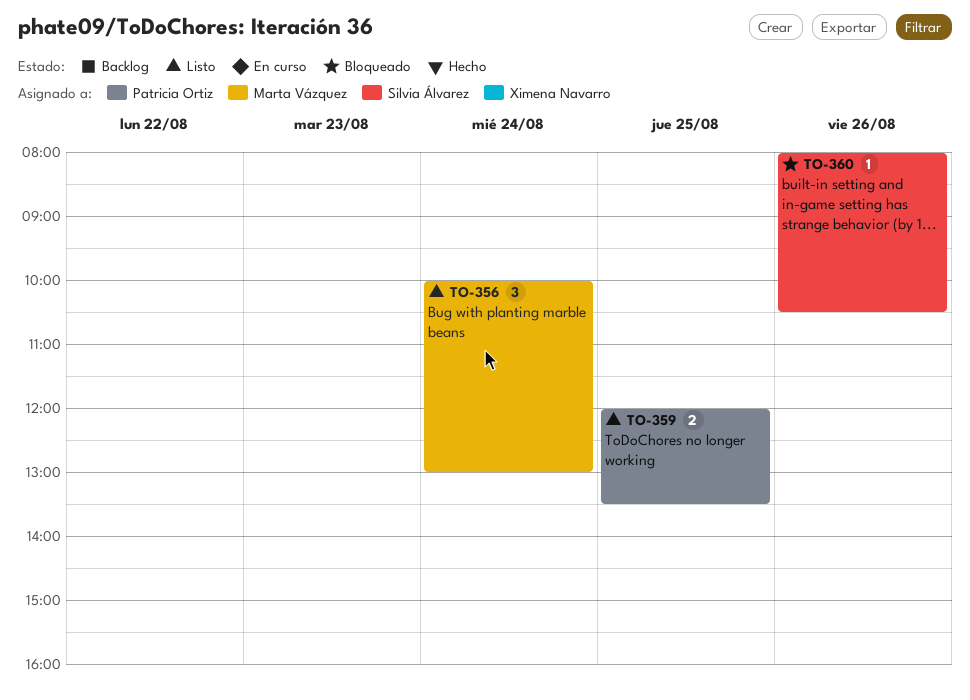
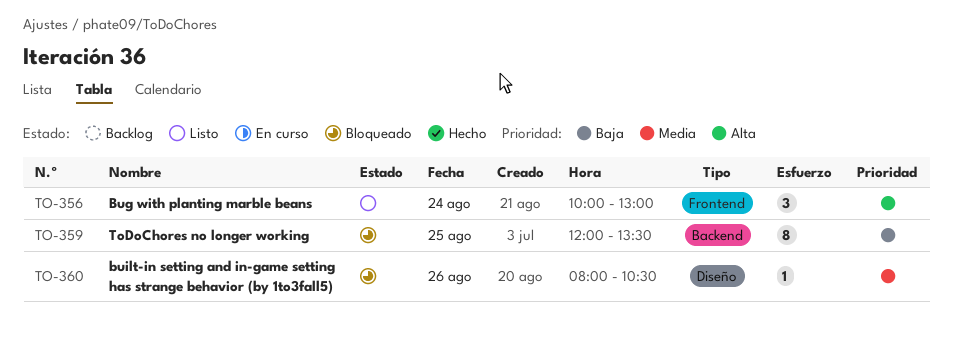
TO-359, status: Listo -> Bloqueado
TO-359, estimate: 2 -> 8

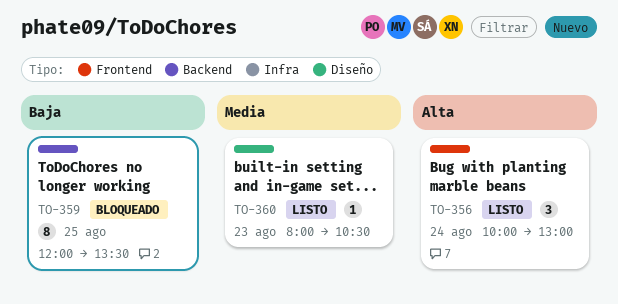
TO-360, status: Bloqueado -> Listo
TO-360, day: Aug 26 -> Aug 23

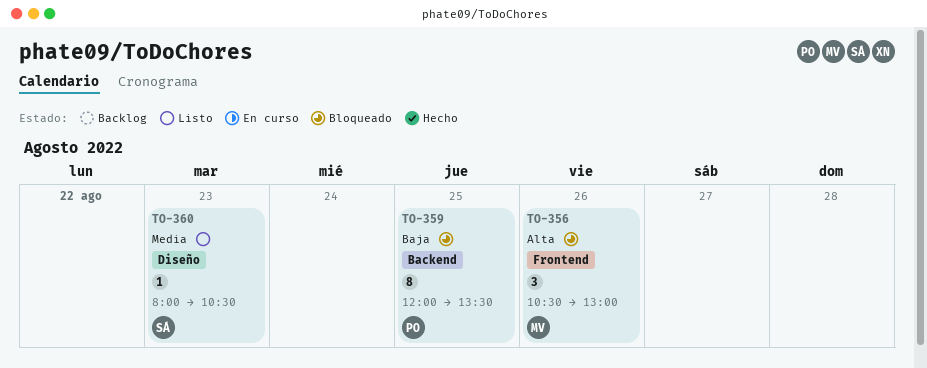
TO-356, status: Listo -> Bloqueado
TO-356, day: Aug 24 -> Aug 26
TO-356, begins: 10:00 -> 10:30

